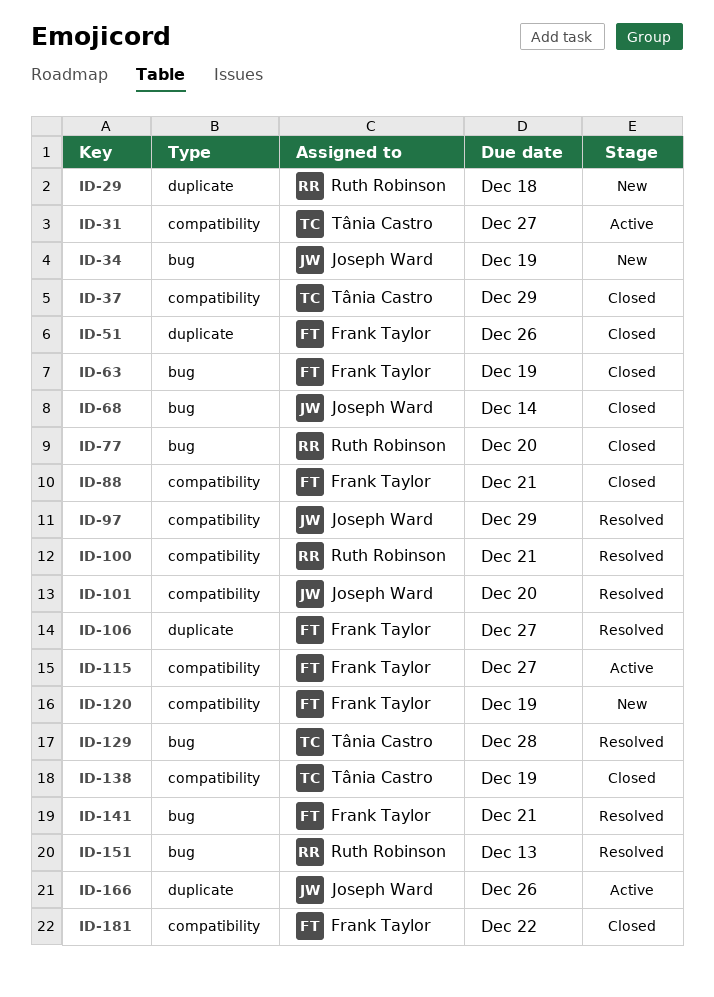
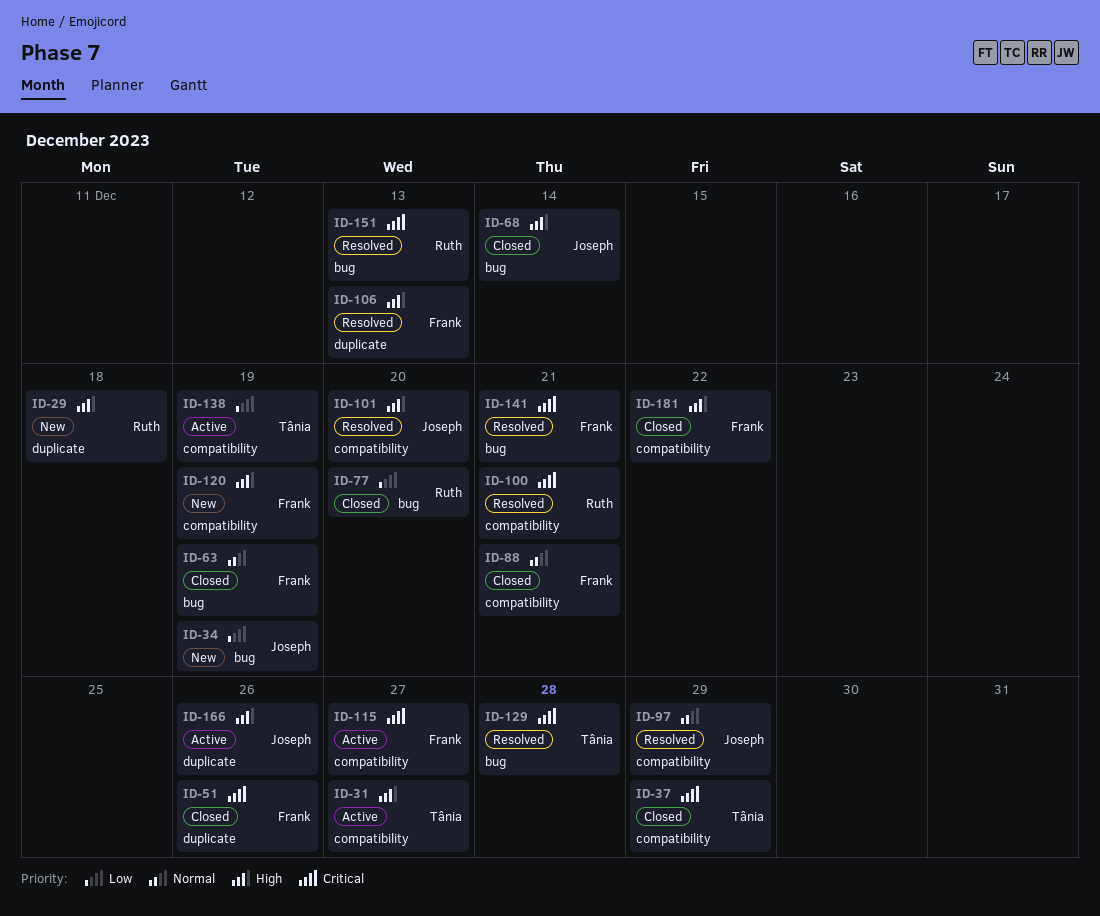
ID-106, due: Dec 27 -> Dec 13
ID-138, status: Closed -> Active

